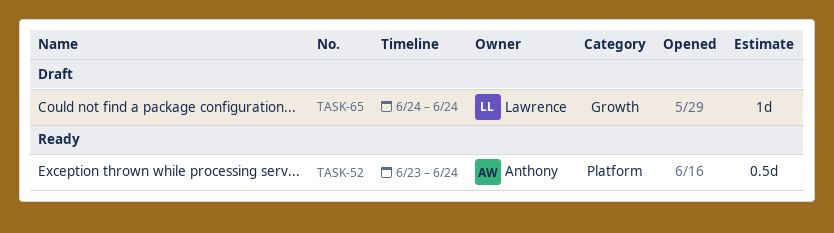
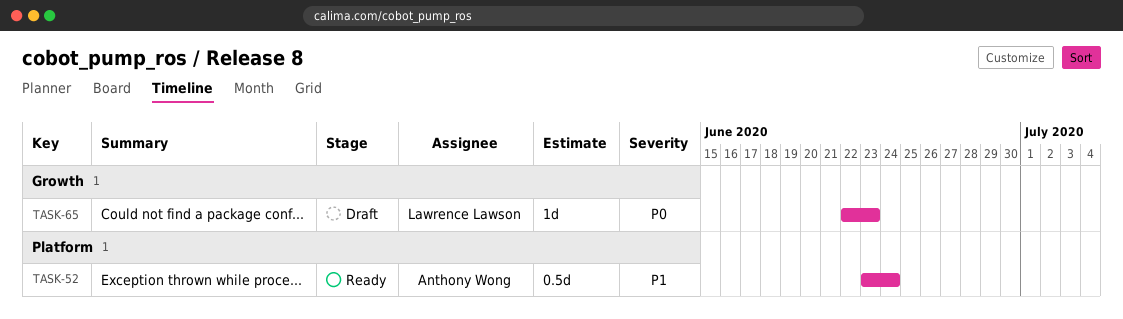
TASK-65, start: Jun 24 -> Jun 22
TASK-65, due: Jun 24 -> Jun 23

